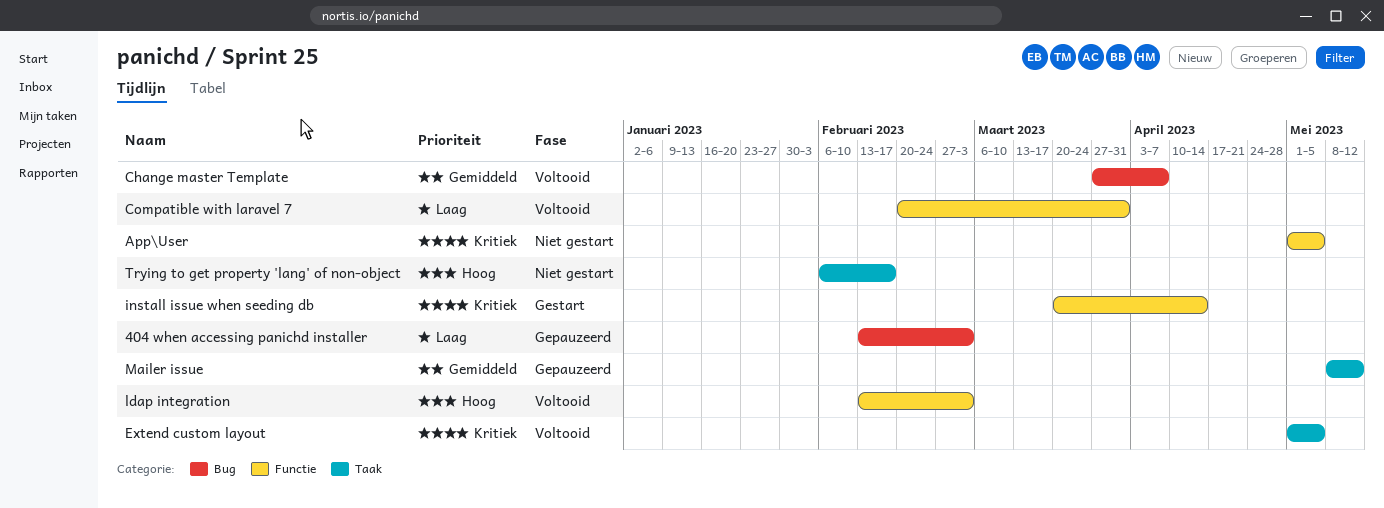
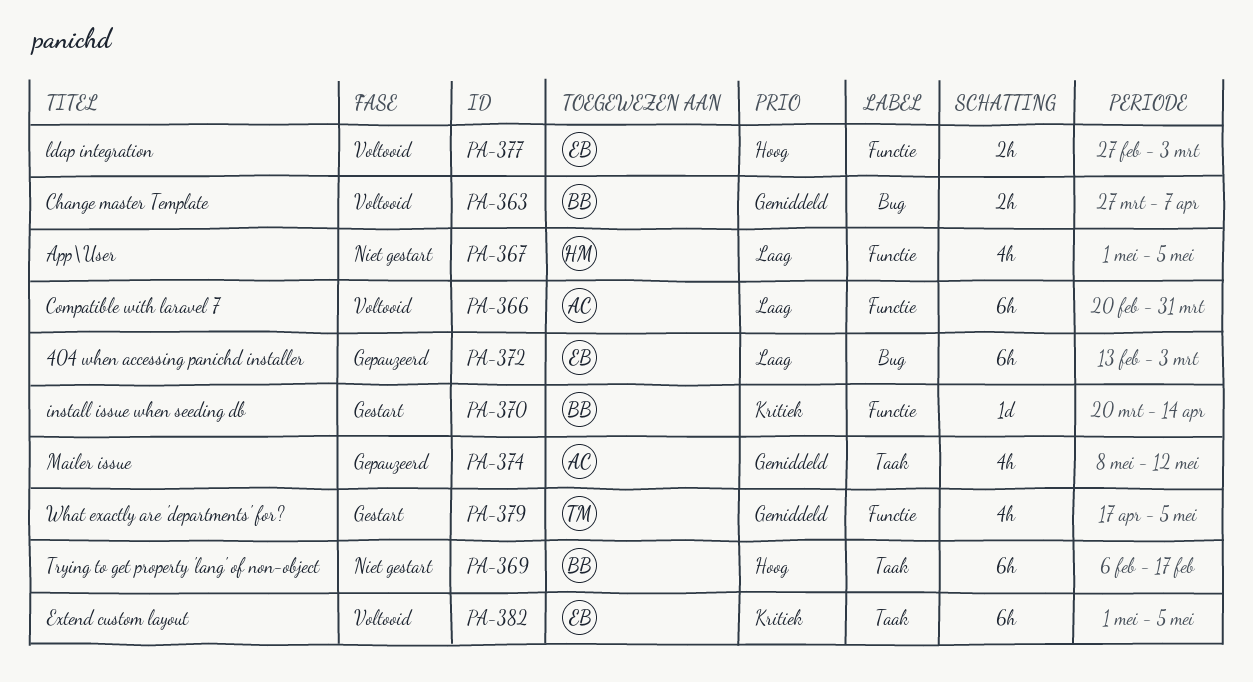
App\User, priority: Kritiek -> Laag
ldap integration, start: Feb 13 -> Feb 27
What exactly are 'departments' for?: none -> present

